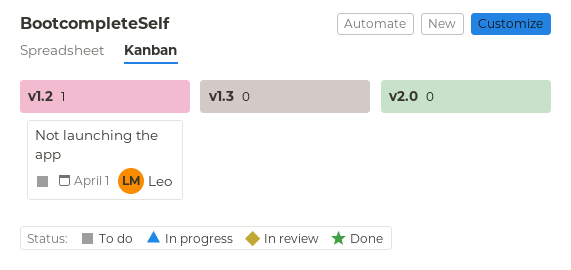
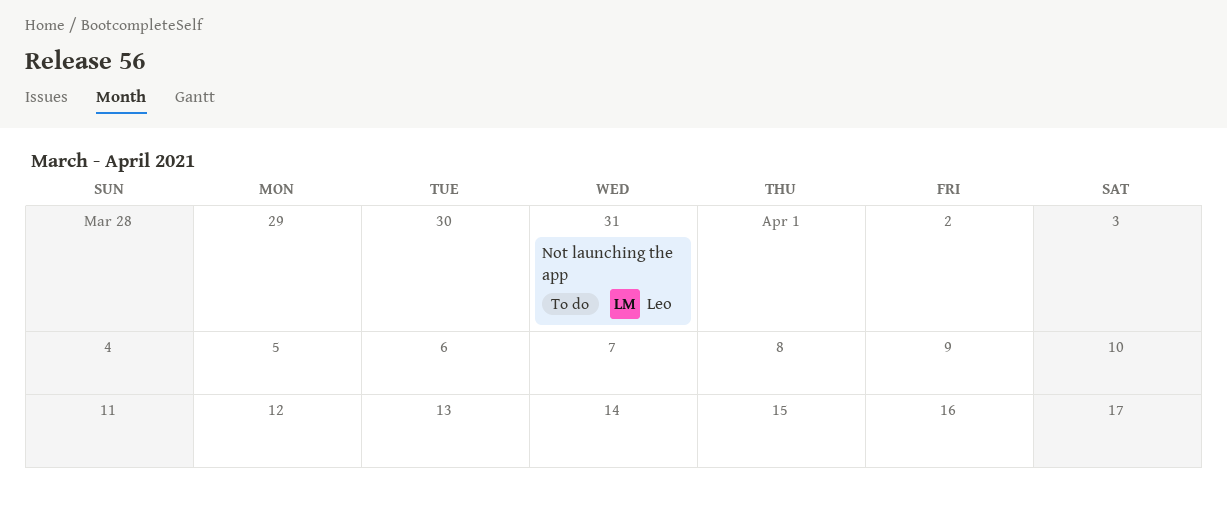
Not launching the app, due: Apr 1 -> Mar 31

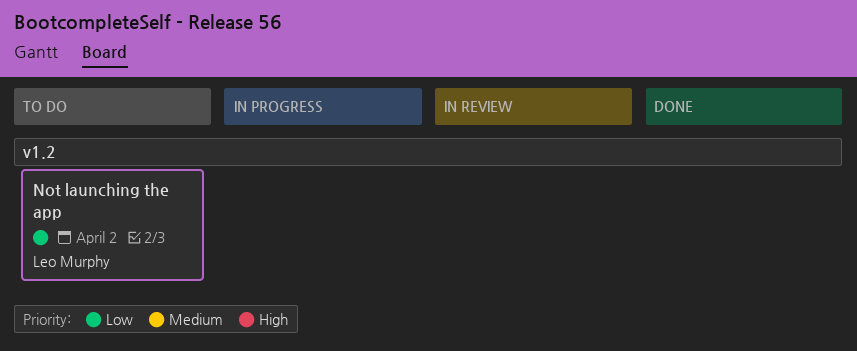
Not launching the app, due: Mar 31 -> Apr 2

